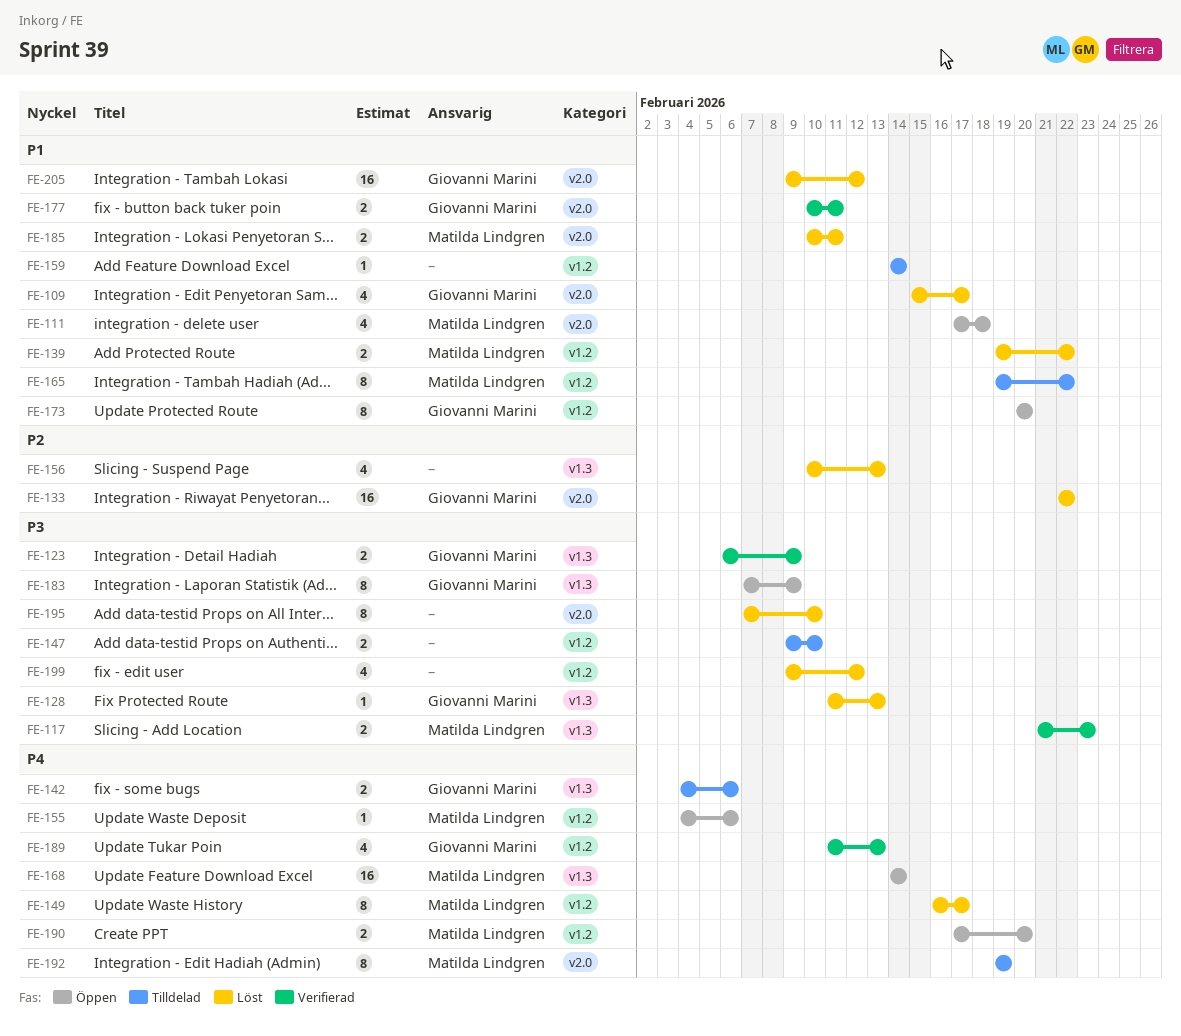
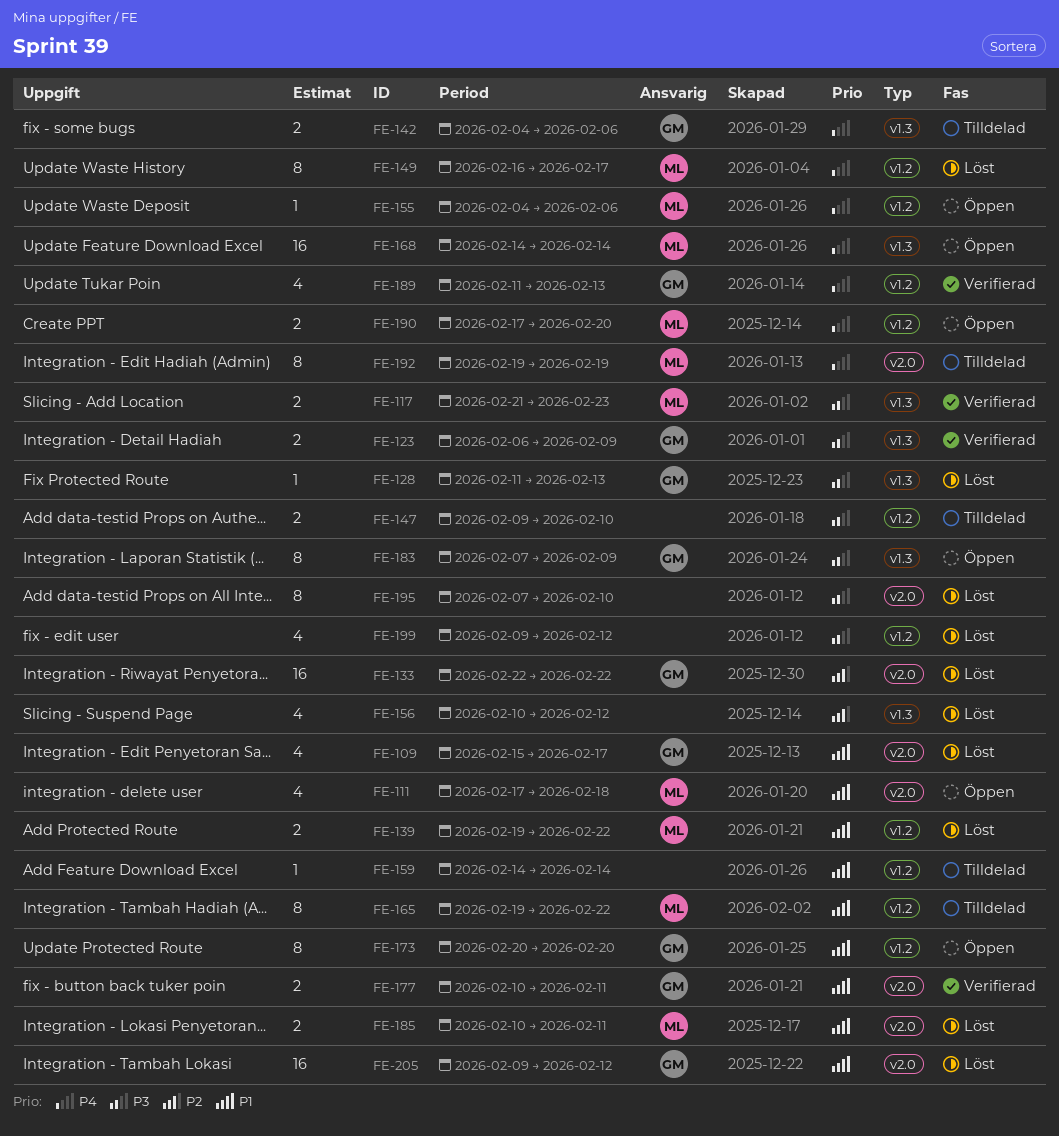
FE-156, due: Feb 13 -> Feb 12

